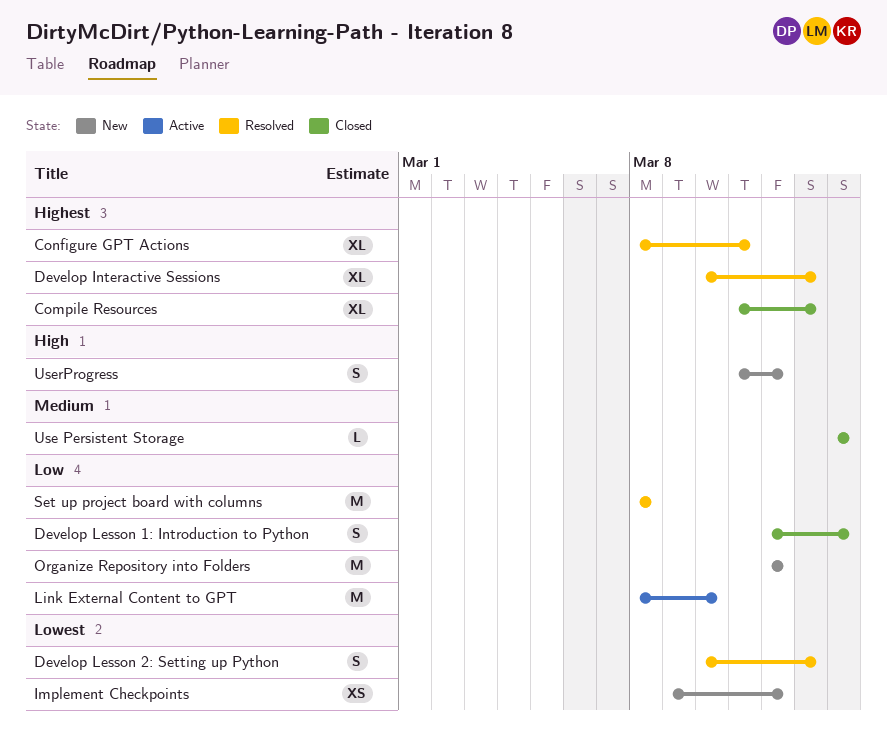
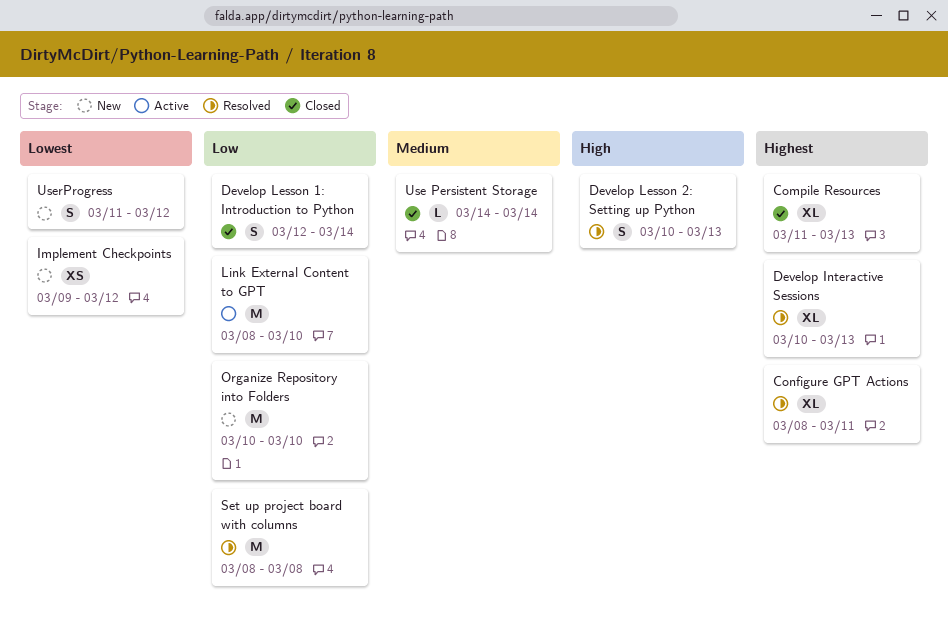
Develop Lesson 2: Setting up Python, priority: Lowest -> High
Organize Repository into Folders, start: Mar 12 -> Mar 10
Organize Repository into Folders, due: Mar 12 -> Mar 10
UserProgress, priority: High -> Lowest

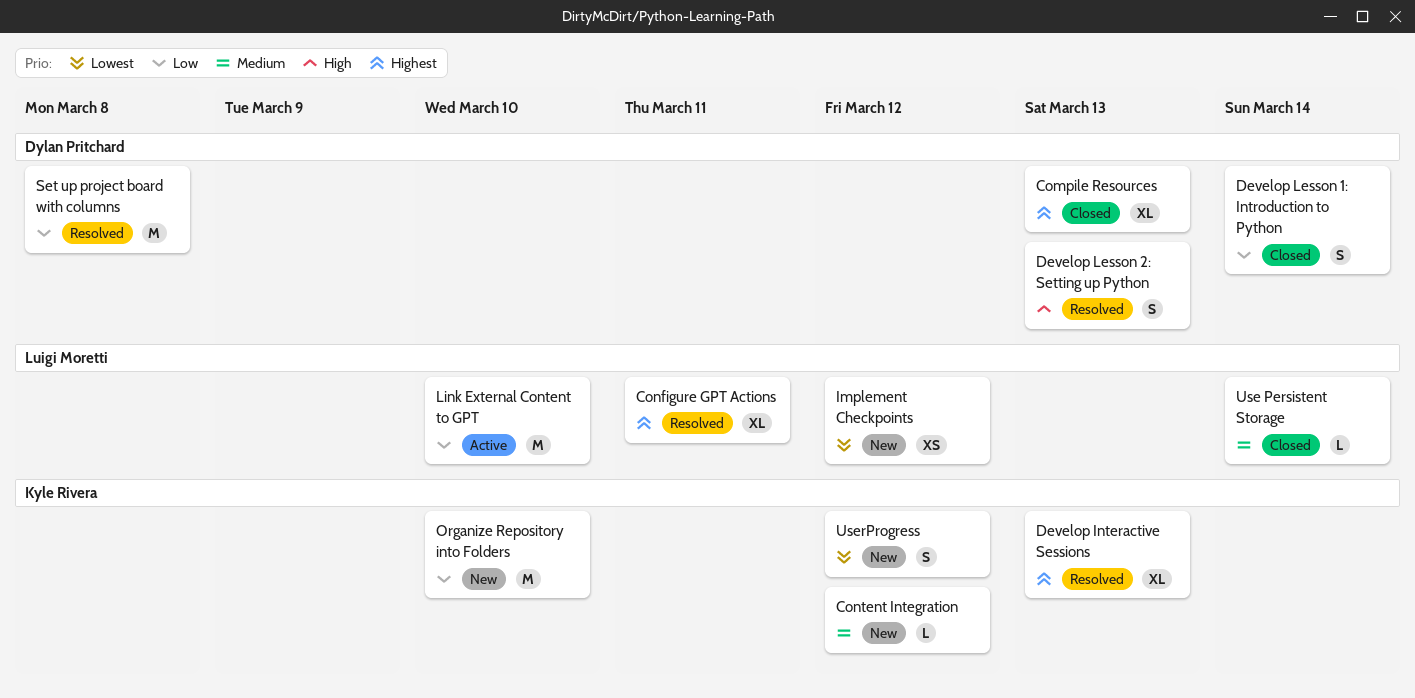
Content Integration: none -> present

